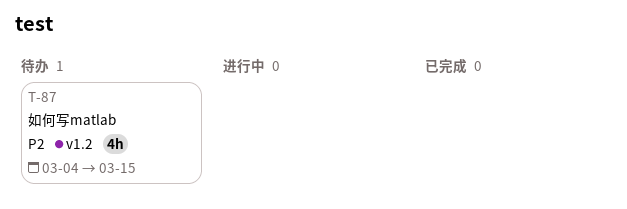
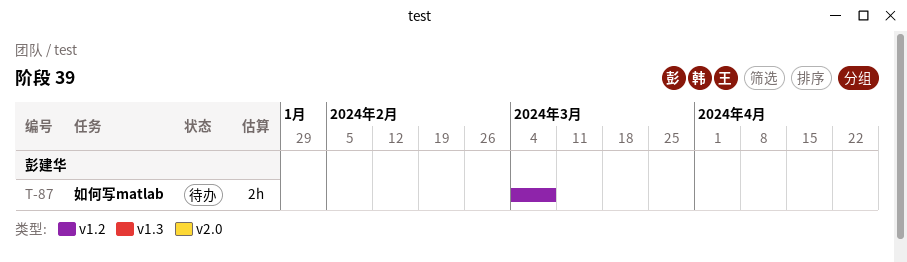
T-87, estimate: 4h -> 2h
T-87, due: Mar 15 -> Mar 8

